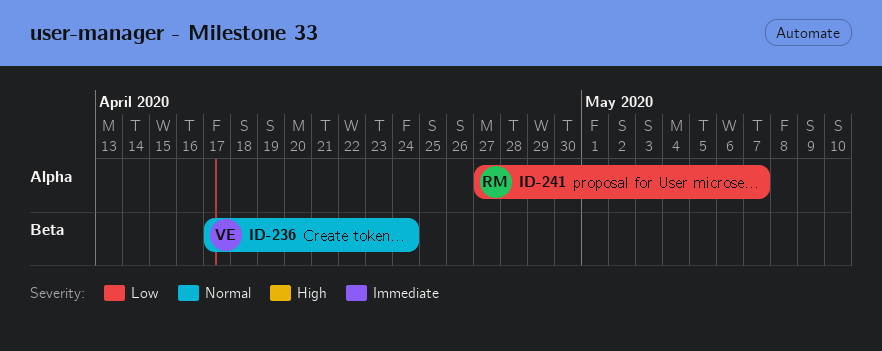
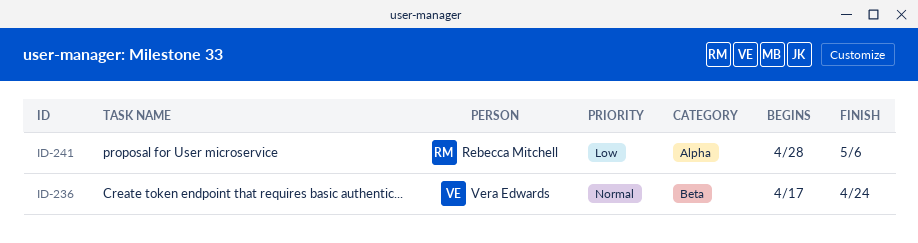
ID-241, start: Apr 27 -> Apr 28
ID-241, due: May 7 -> May 6

